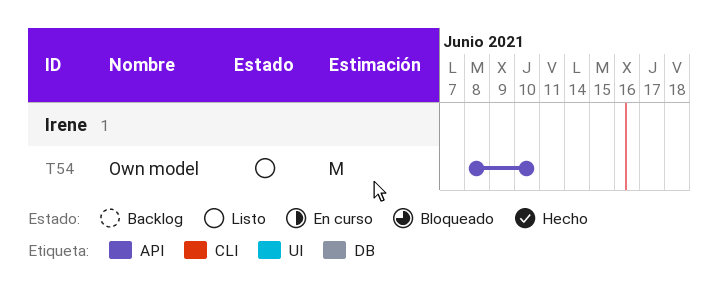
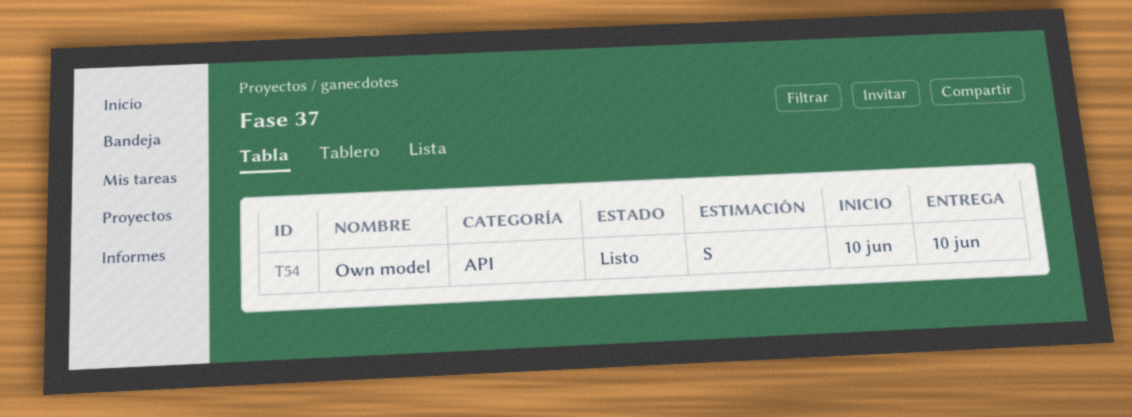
T54, estimate: M -> S
T54, start: Jun 8 -> Jun 10

